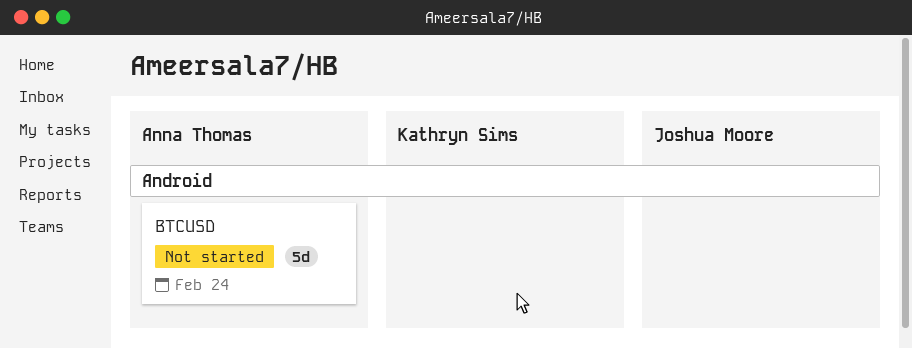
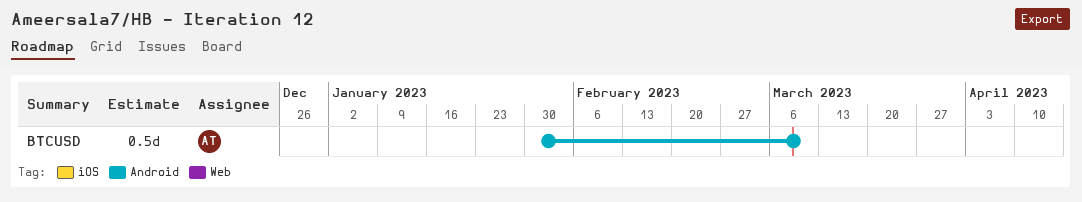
BTCUSD, estimate: 5d -> 0.5d
BTCUSD, due: Feb 24 -> Mar 10

